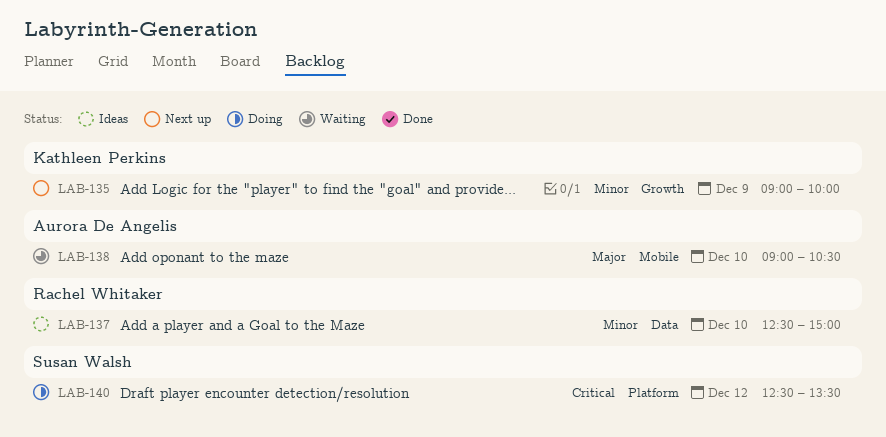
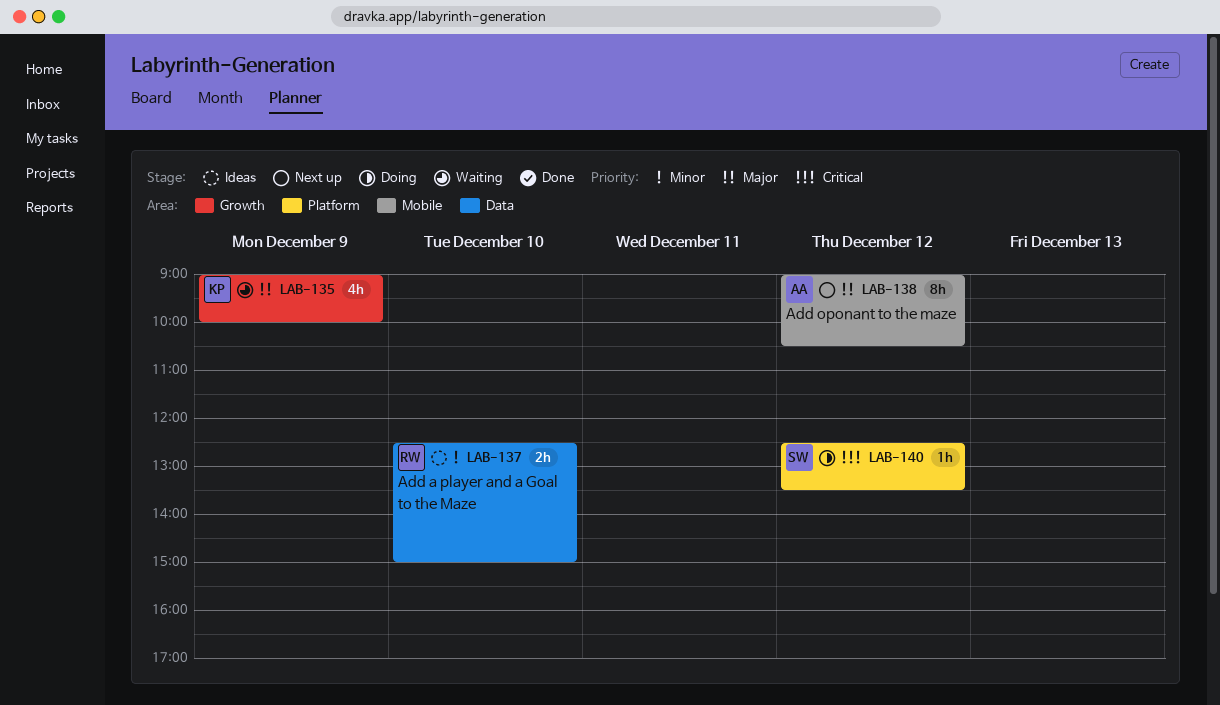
LAB-135, status: Next up -> Waiting
LAB-135, priority: Minor -> Major
LAB-138, status: Waiting -> Next up
LAB-138, day: Dec 10 -> Dec 12

